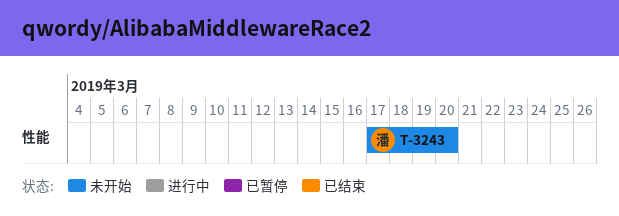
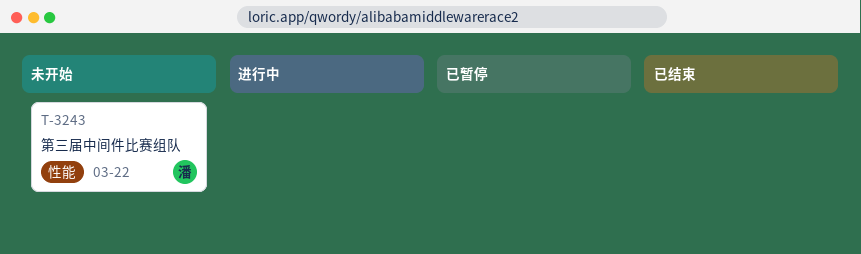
T-3243, due: Mar 20 -> Mar 22

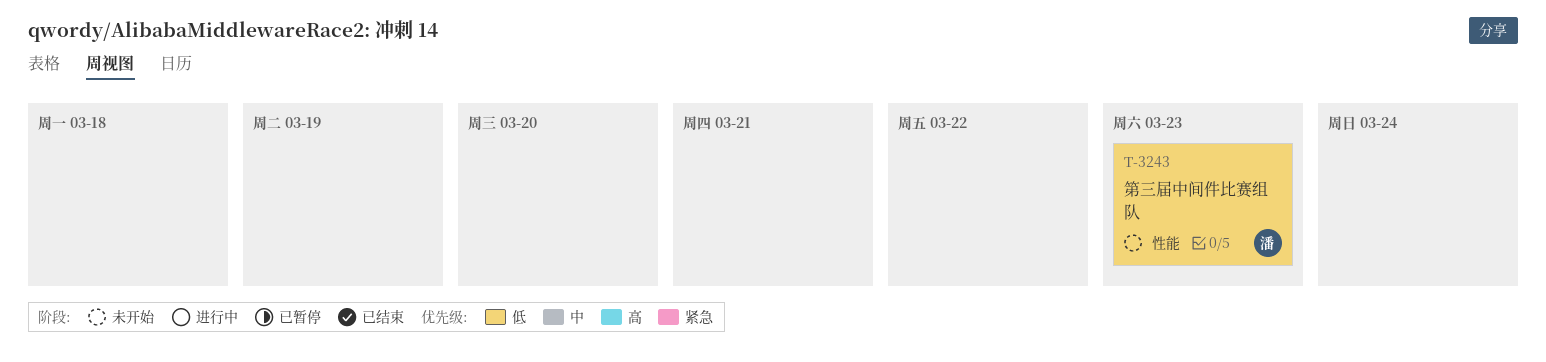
T-3243, due: Mar 22 -> Mar 23

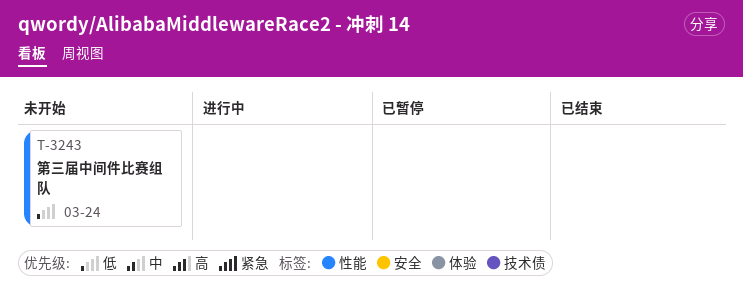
T-3243, due: Mar 23 -> Mar 24

